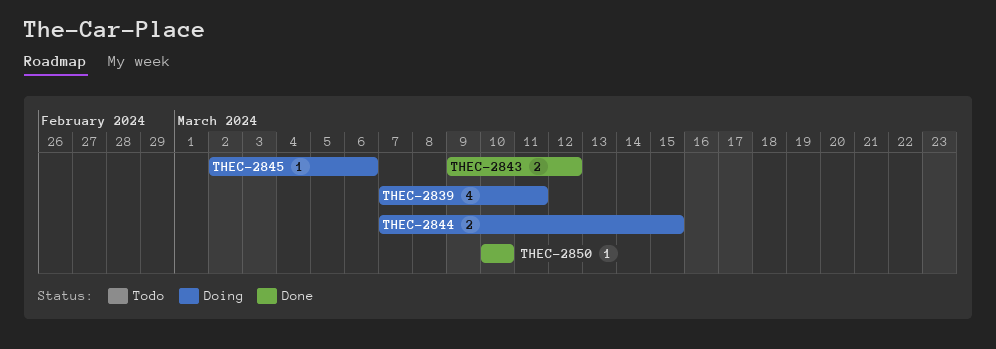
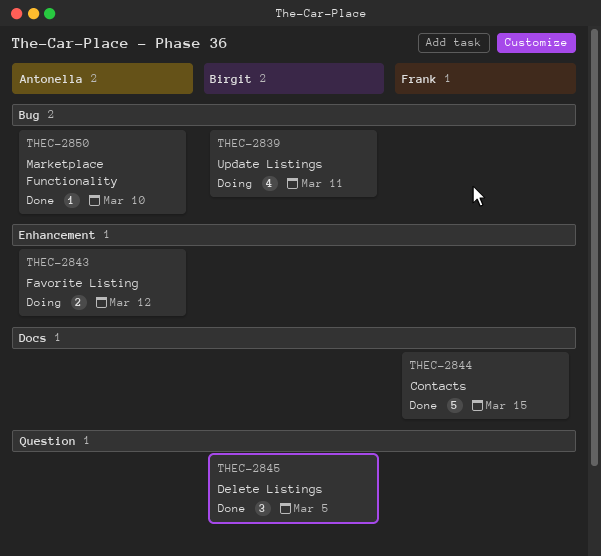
THEC-2843, status: Done -> Doing
THEC-2844, status: Doing -> Done
THEC-2844, estimate: 2 -> 5
THEC-2845, status: Doing -> Done
THEC-2845, estimate: 1 -> 3
THEC-2845, due: Mar 6 -> Mar 5

